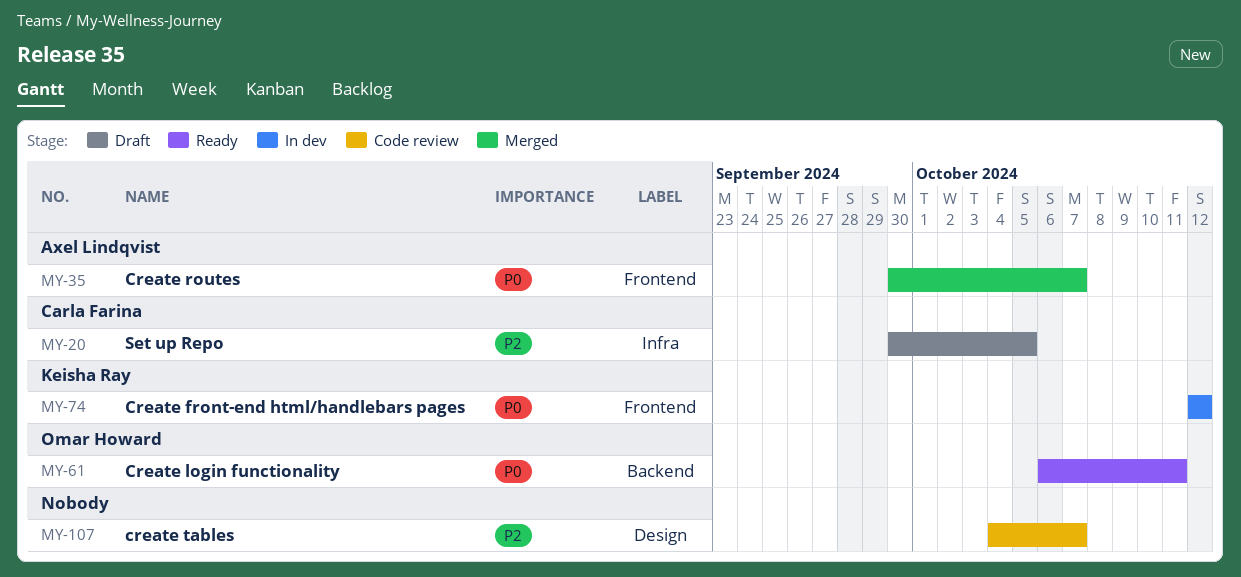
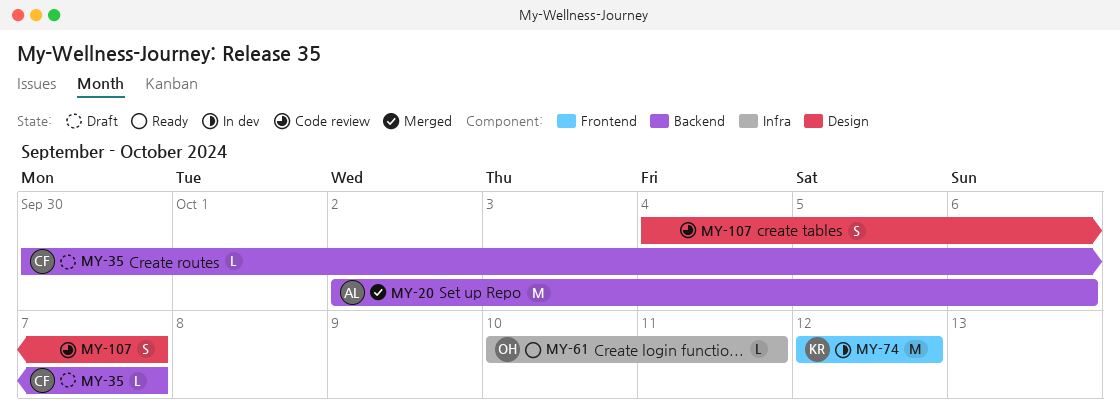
MY-20, status: Draft -> Merged
MY-20, owner: Carla Farina -> Axel Lindqvist
MY-20, label: Infra -> Backend
MY-20, start: Sep 30 -> Oct 2
MY-20, due: Oct 5 -> Oct 6
MY-35, status: Merged -> Draft
MY-35, owner: Axel Lindqvist -> Carla Farina
MY-35, label: Frontend -> Backend
MY-61, label: Backend -> Infra
MY-61, start: Oct 6 -> Oct 10

